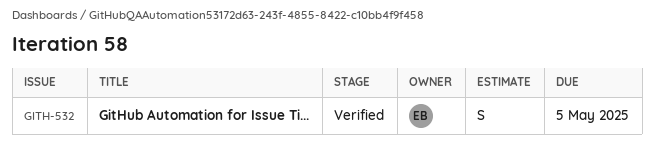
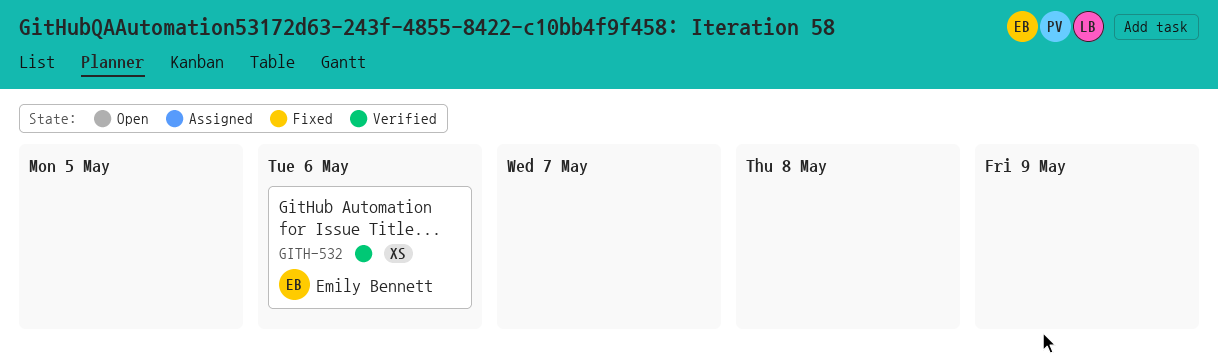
GITH-532, estimate: S -> XS
GITH-532, due: May 5 -> May 6

